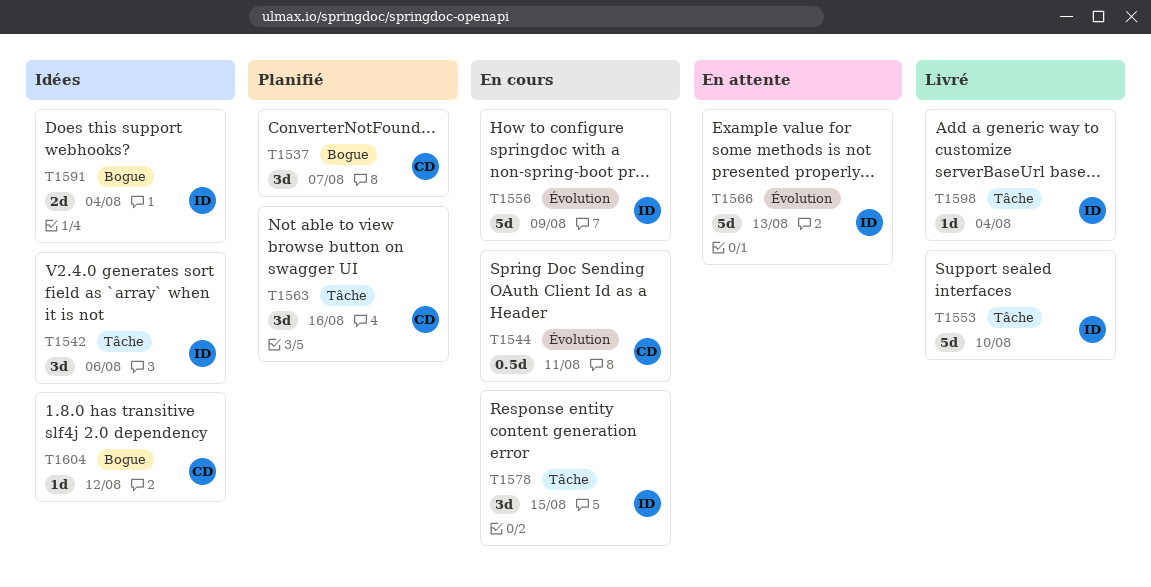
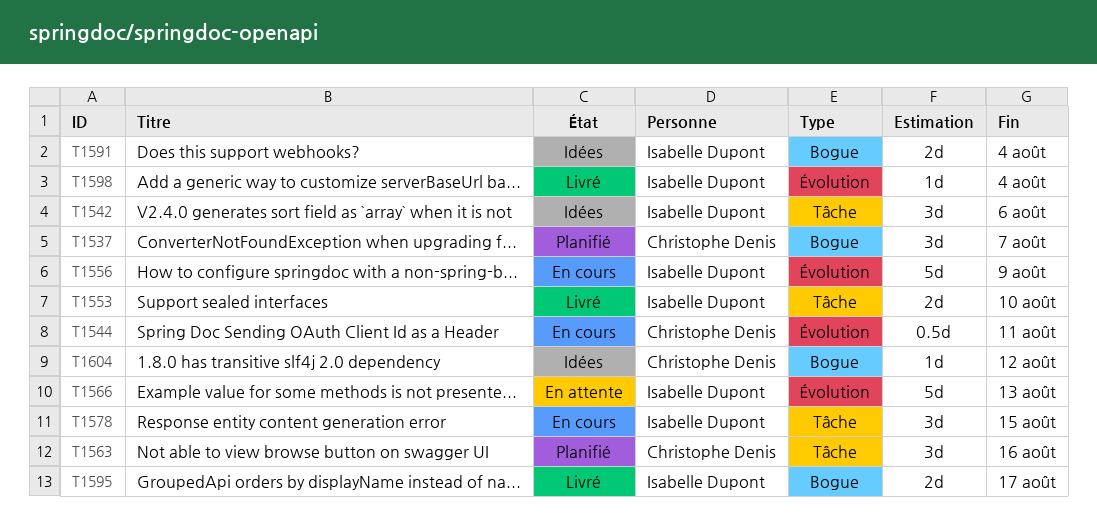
T1553, estimate: 5d -> 2d
T1595: none -> present
T1598, label: Tâche -> Évolution

